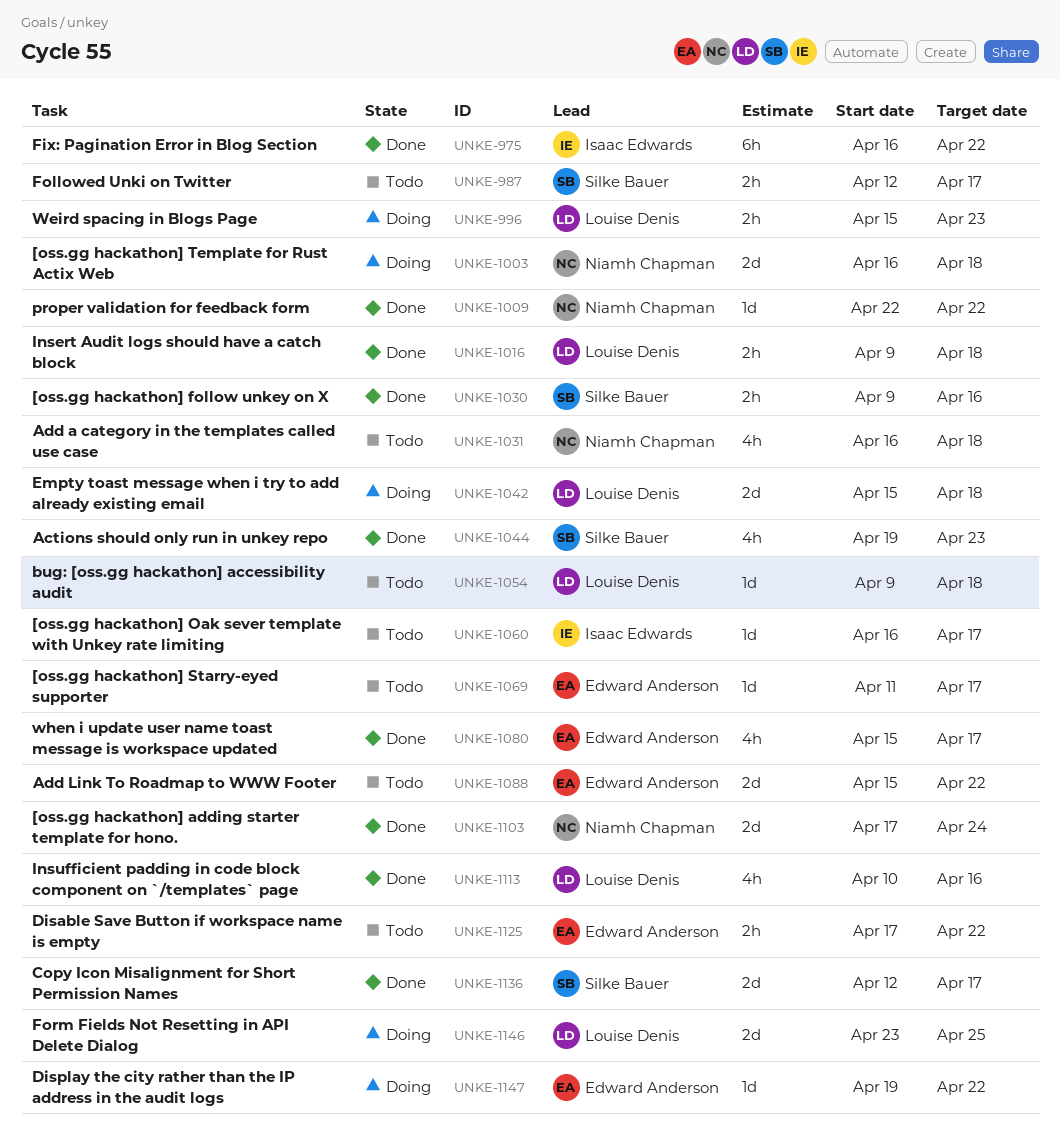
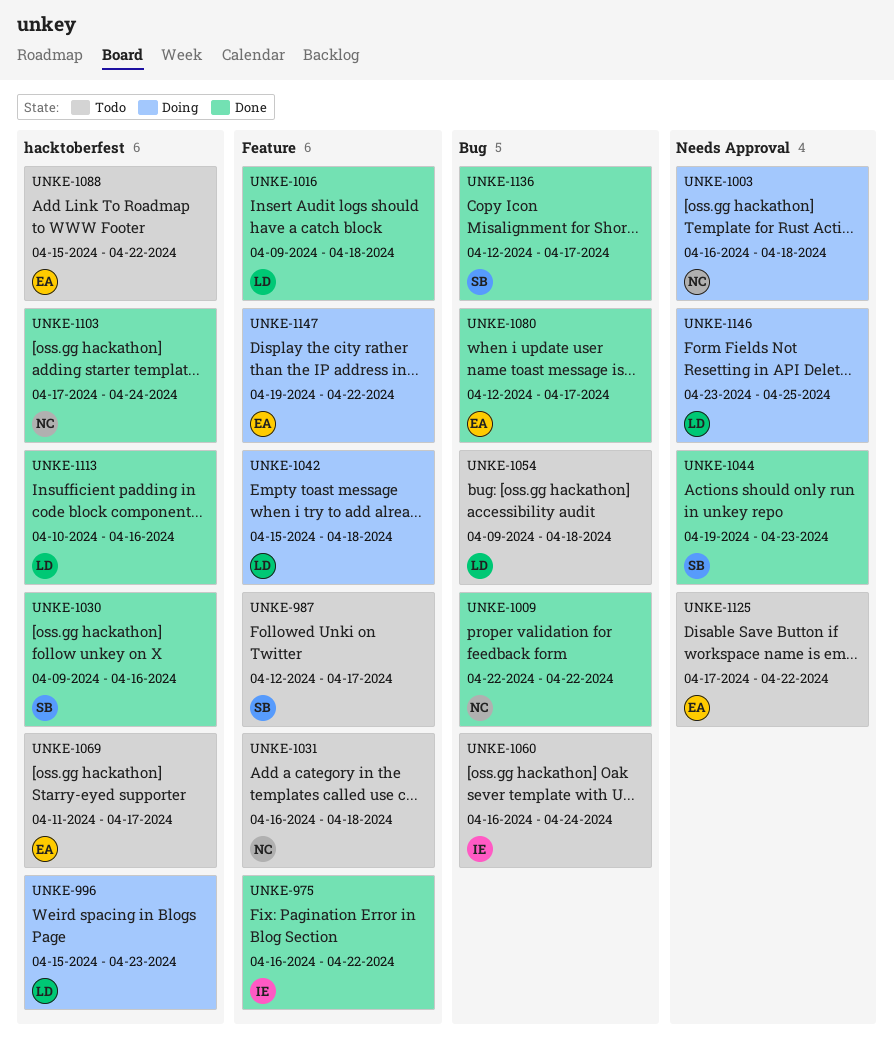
UNKE-1060, due: Apr 17 -> Apr 24
UNKE-1080, start: Apr 15 -> Apr 12

